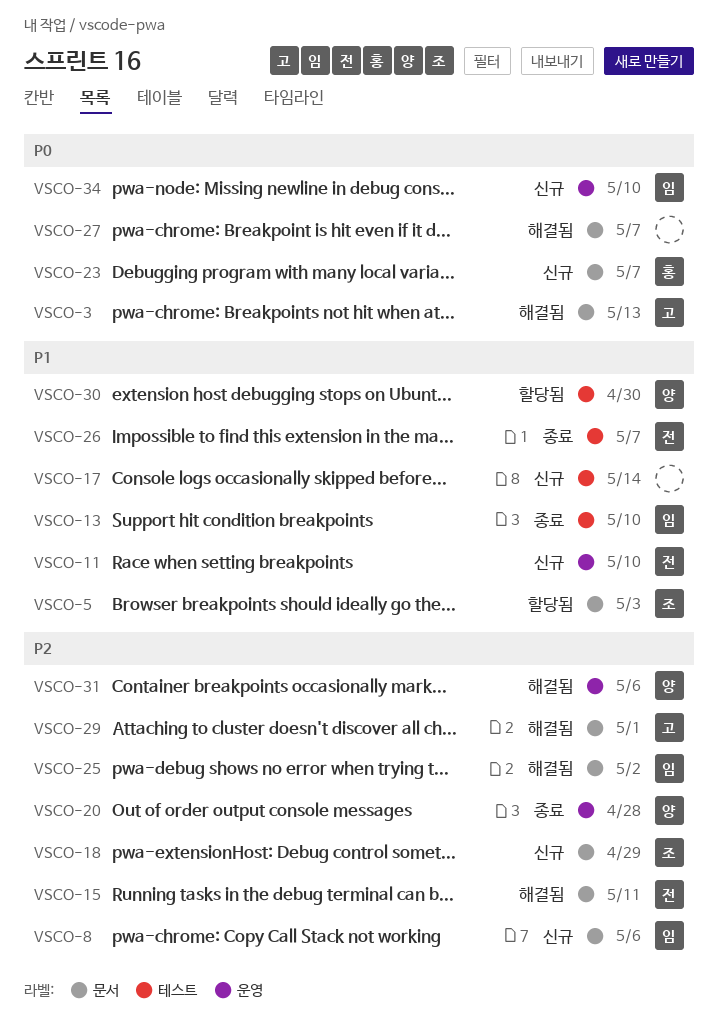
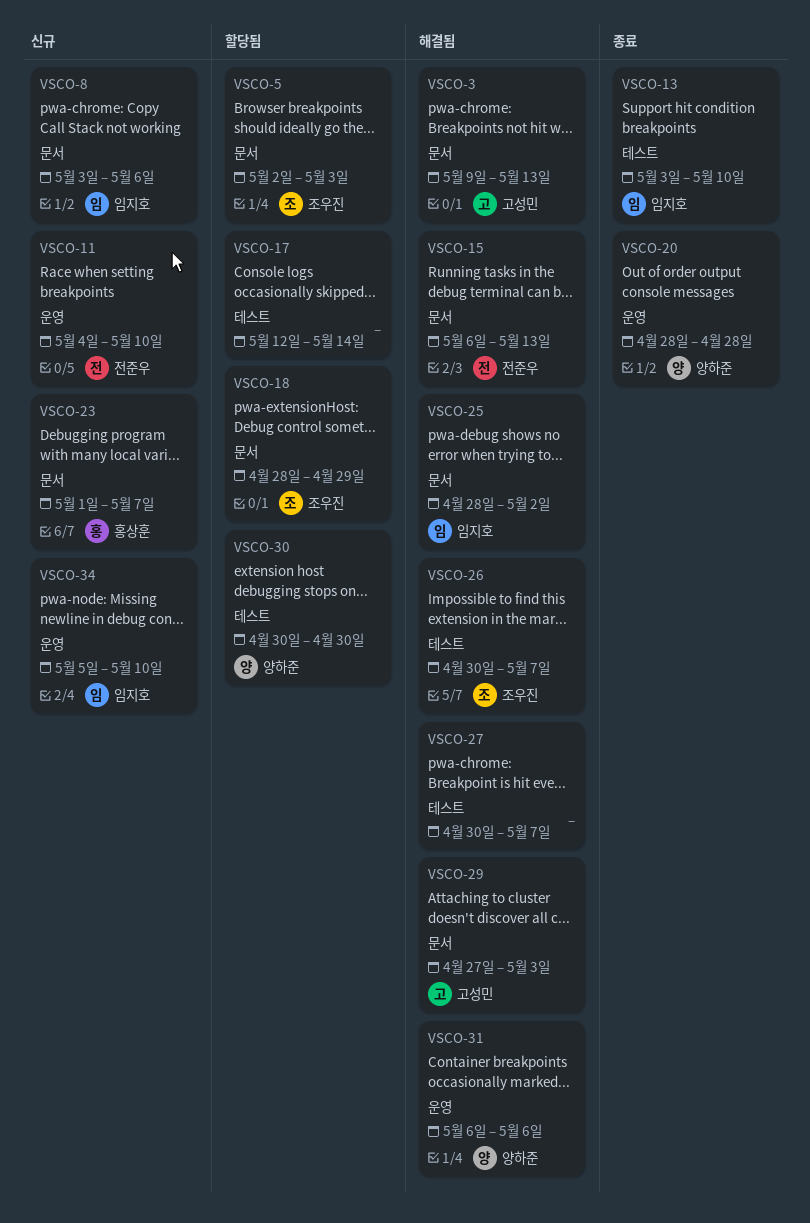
VSCO-15, due: May 11 -> May 13
VSCO-17, status: 신규 -> 할당됨
VSCO-18, status: 신규 -> 할당됨
VSCO-26, status: 종료 -> 해결됨
VSCO-26, owner: 전준우 -> 조우진
VSCO-27, label: 문서 -> 테스트
VSCO-29, due: May 1 -> May 3

